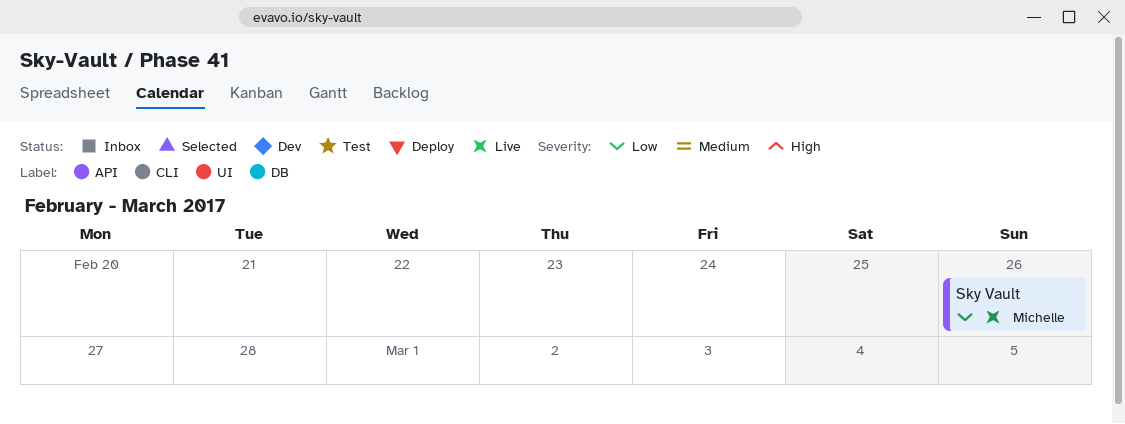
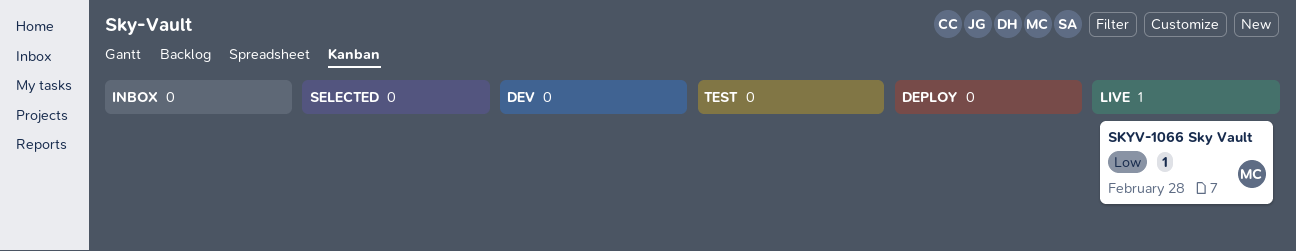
Sky Vault, due: Feb 26 -> Feb 28

